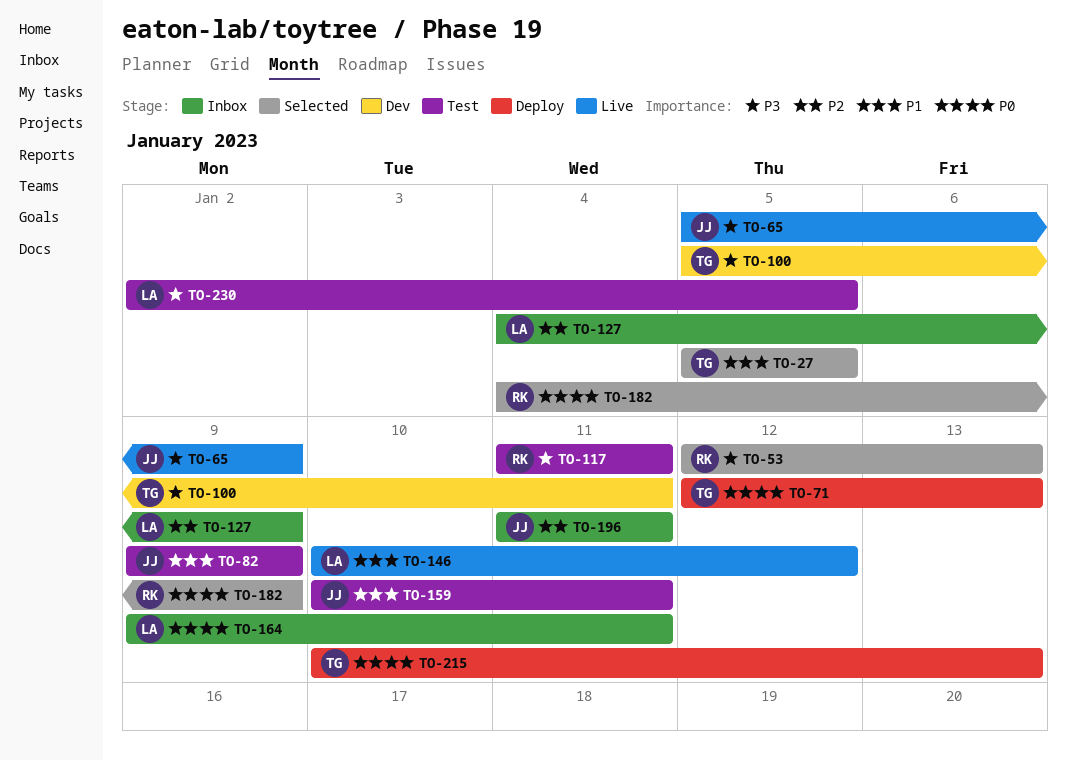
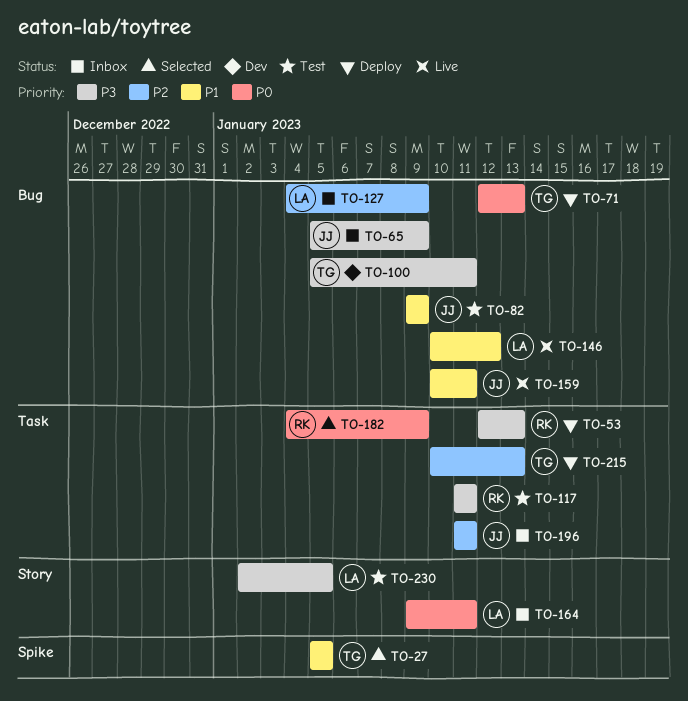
TO-53, status: Selected -> Deploy
TO-65, status: Live -> Inbox
TO-159, status: Test -> Live
TO-215, priority: P0 -> P2

